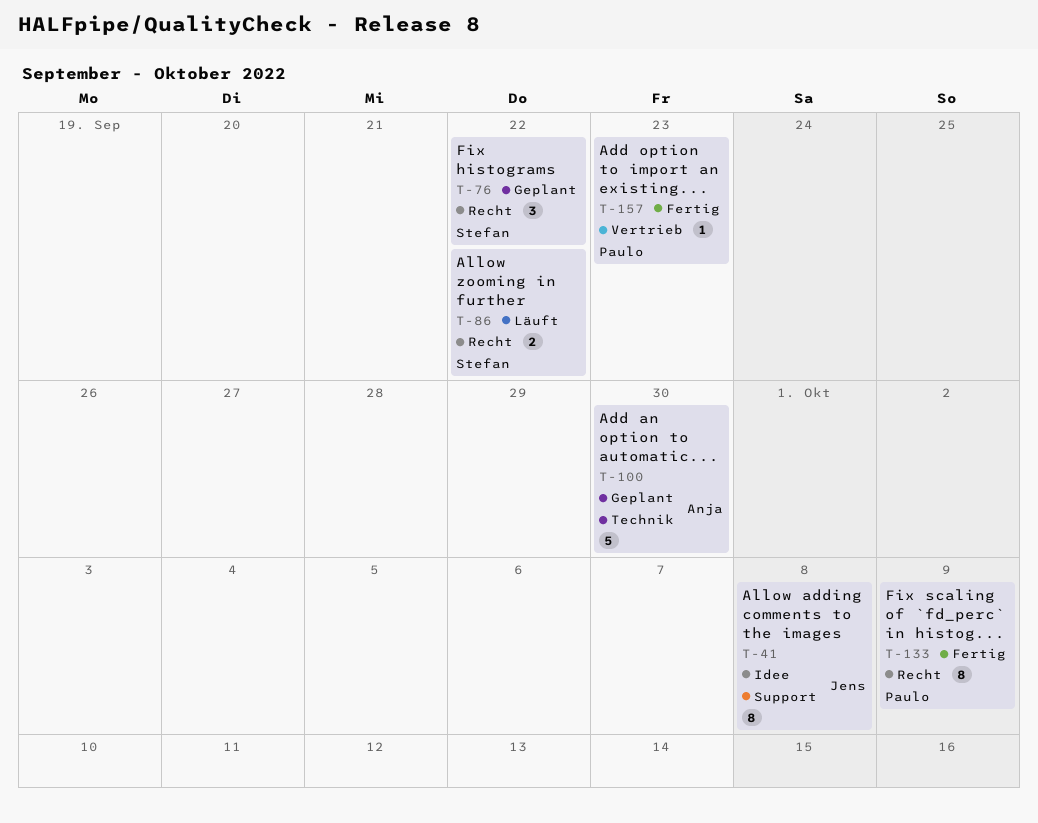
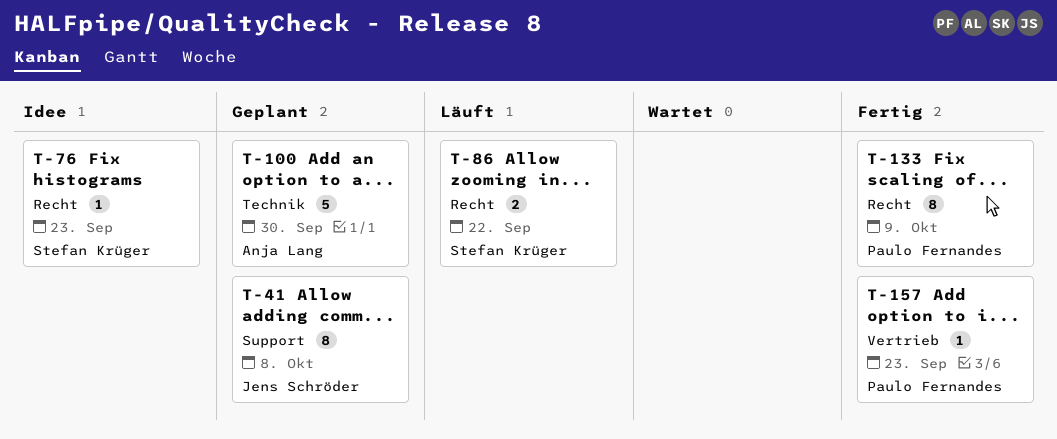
T-41, status: Idee -> Geplant
T-76, status: Geplant -> Idee
T-76, estimate: 3 -> 1
T-76, due: Sep 22 -> Sep 23

